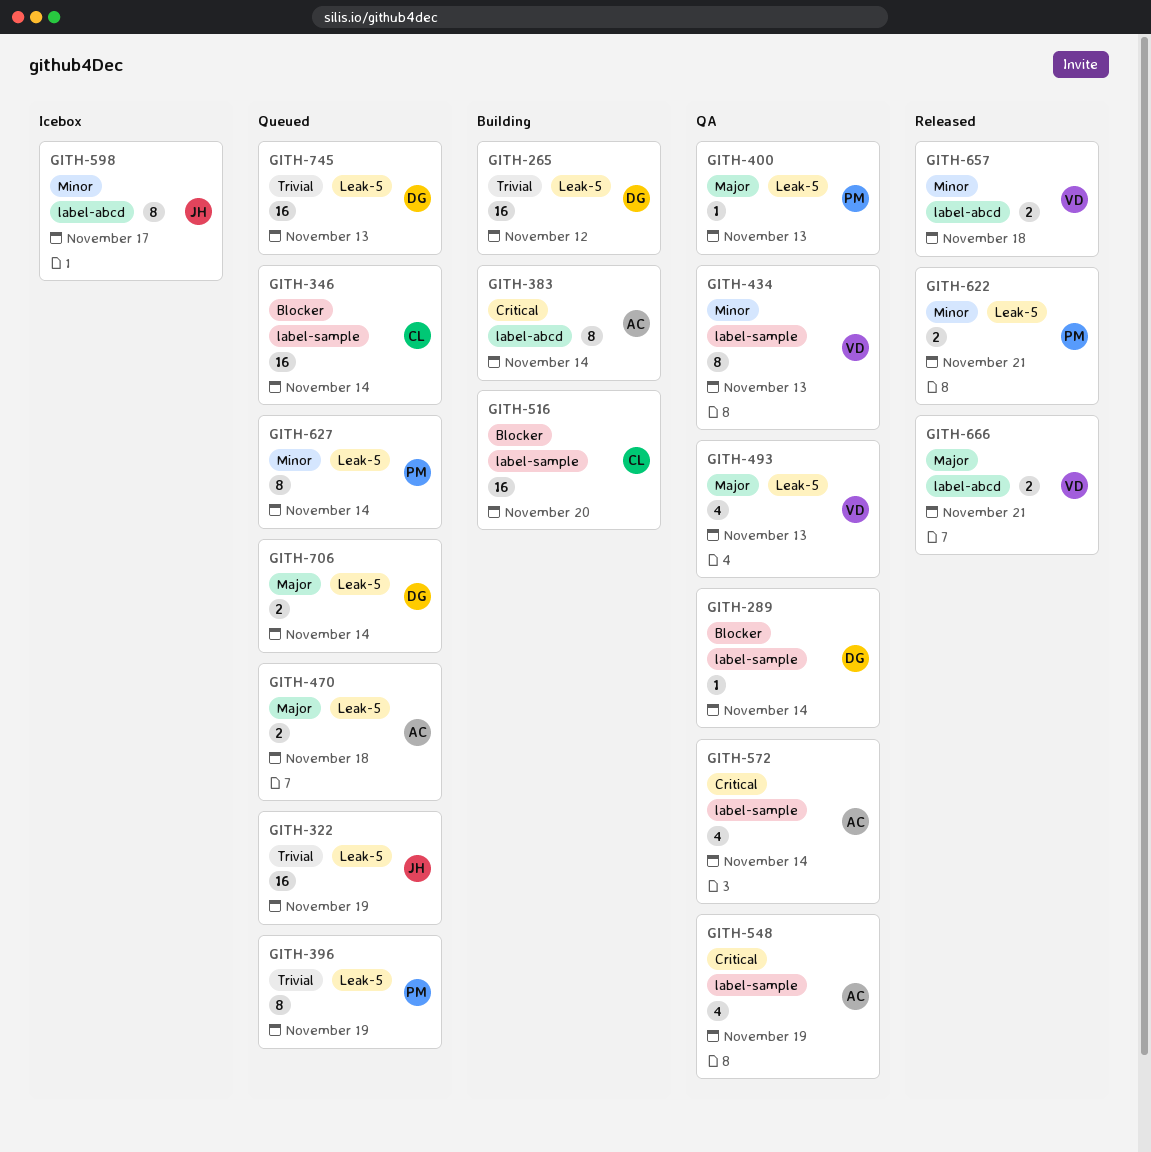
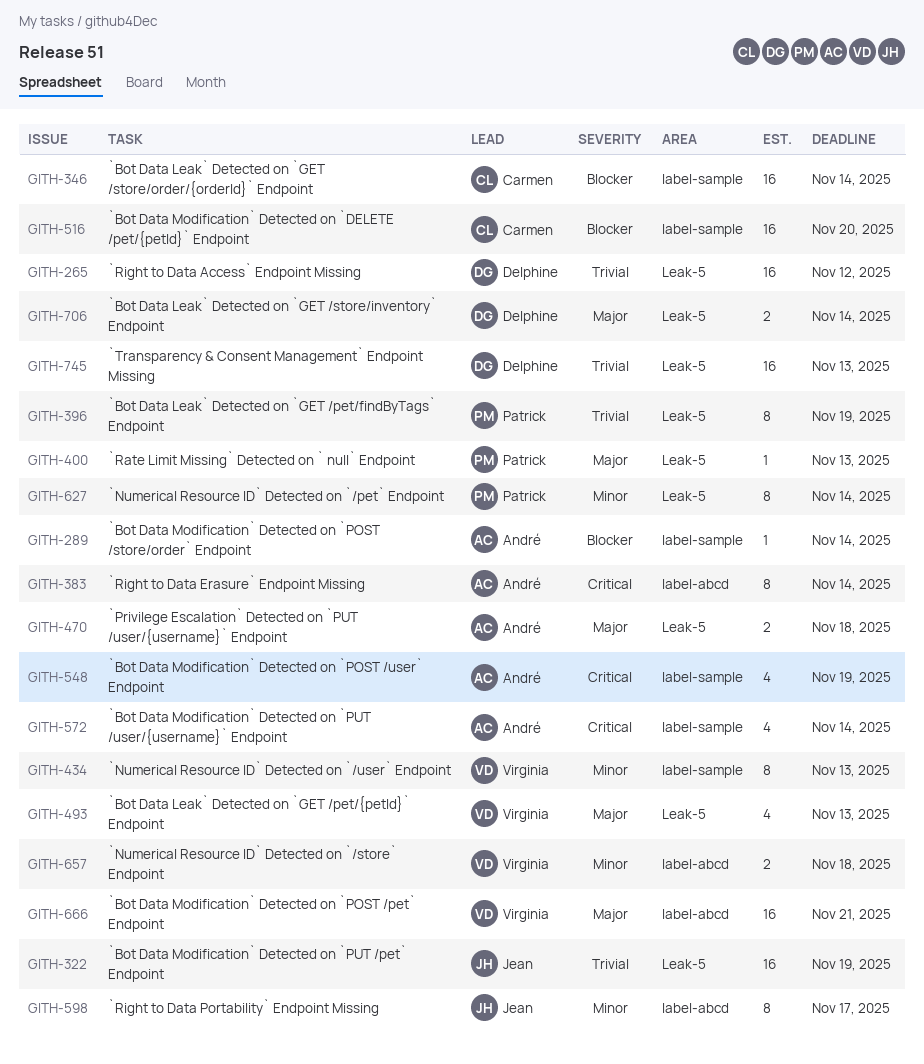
GITH-289, owner: Delphine -> André
GITH-622: present -> none
GITH-666, estimate: 2 -> 16

